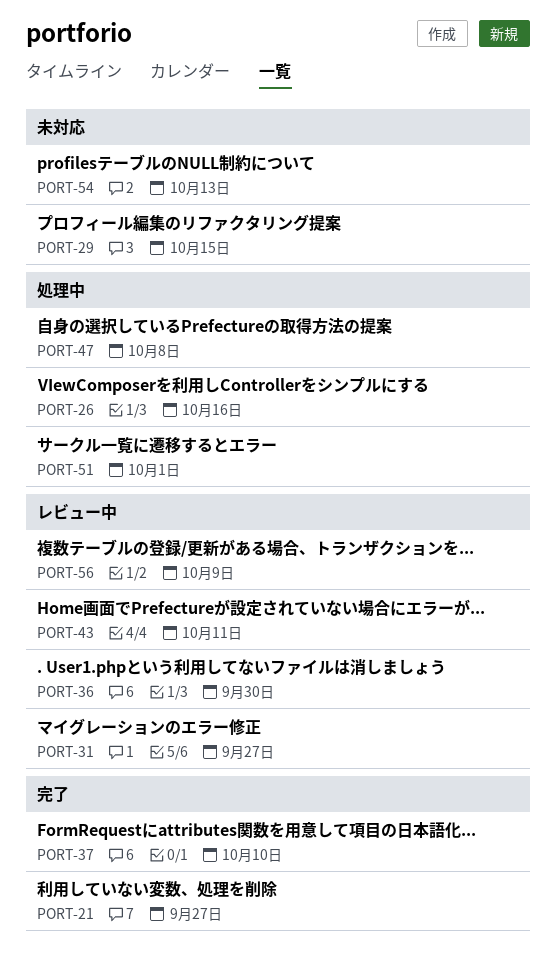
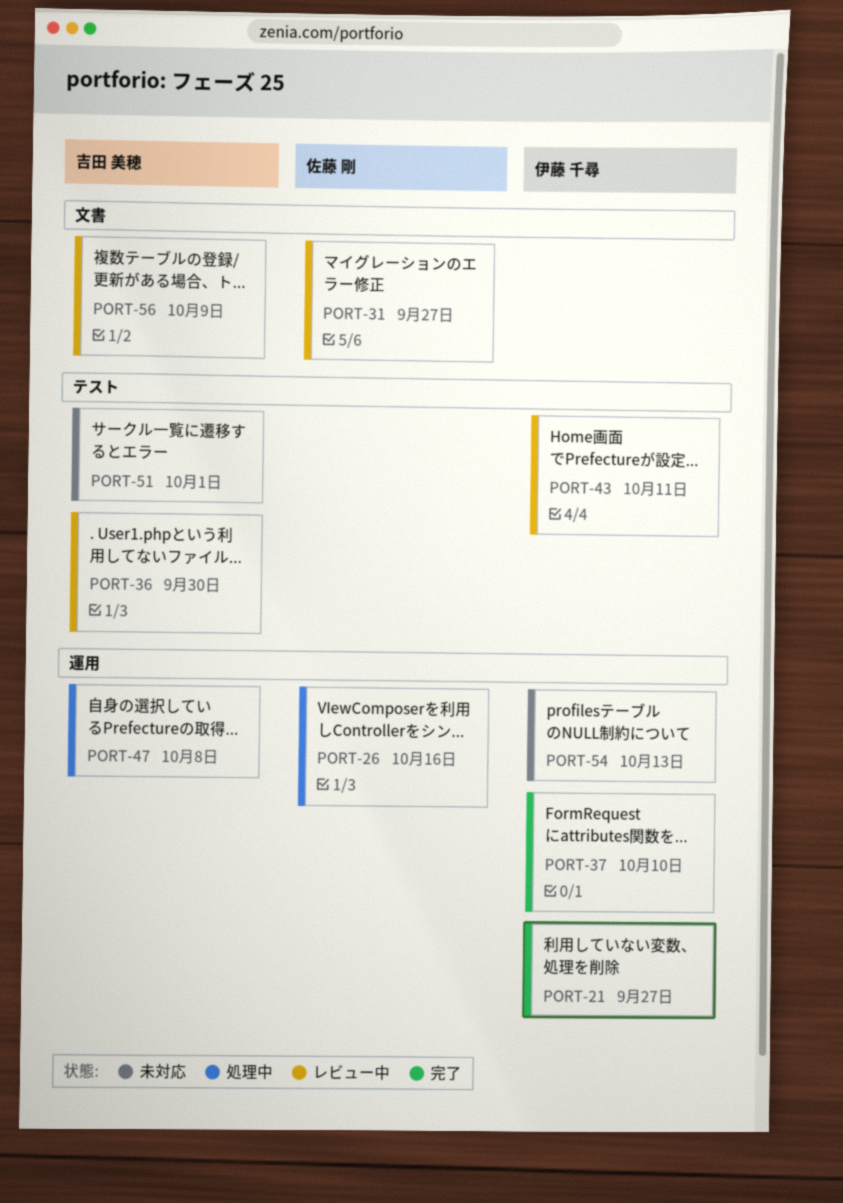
PORT-29: present -> none
PORT-51, status: 処理中 -> 未対応

